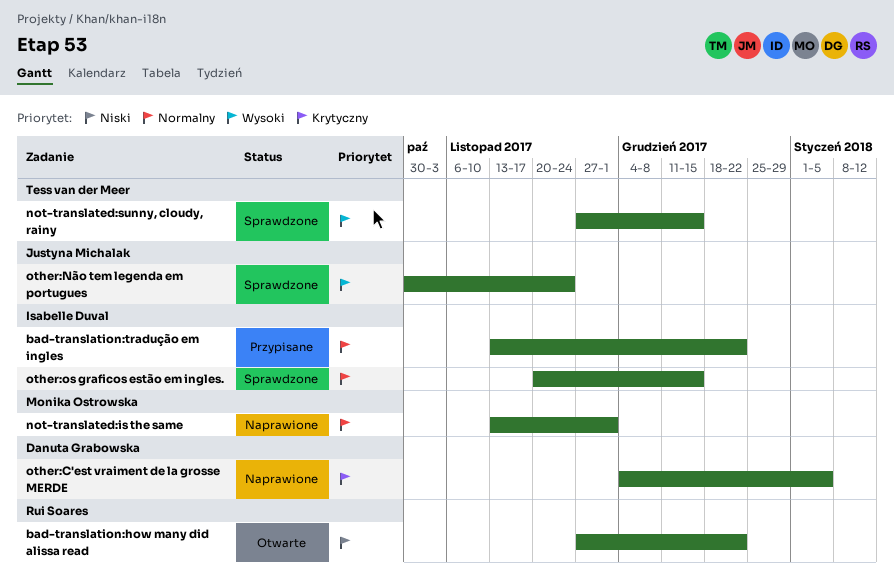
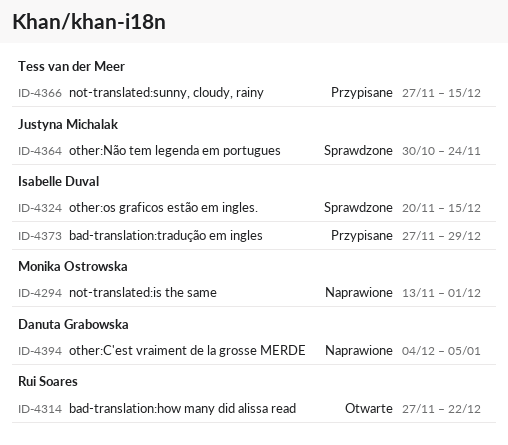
bad-translation:tradução em ingles, start: Nov 13 -> Nov 27
bad-translation:tradução em ingles, due: Dec 22 -> Dec 29
not-translated:sunny, cloudy, rainy, status: Sprawdzone -> Przypisane

